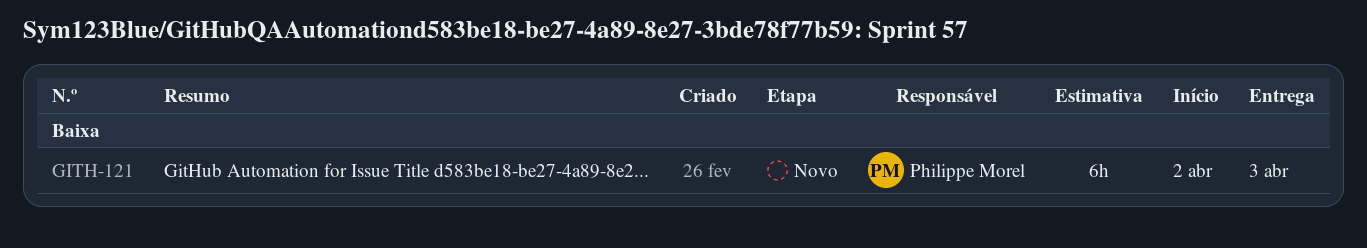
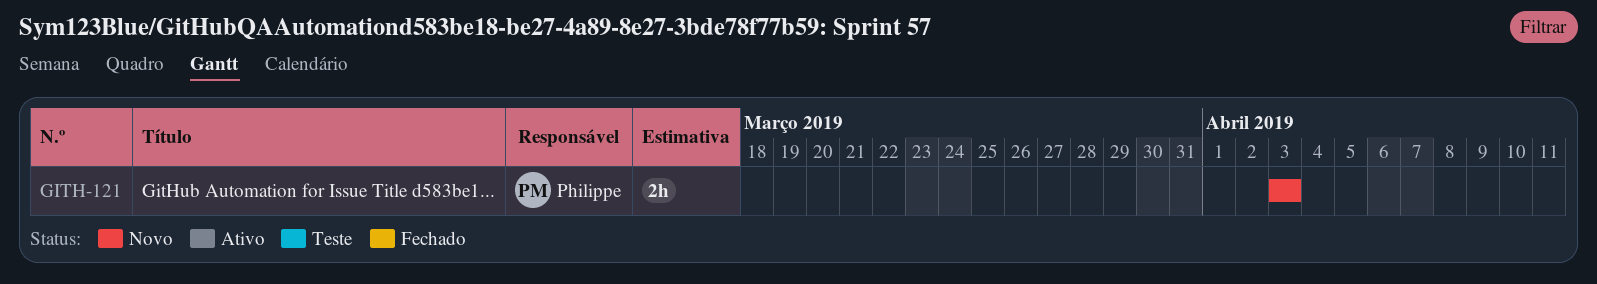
GITH-121, estimate: 6h -> 2h
GITH-121, start: Apr 2 -> Apr 3

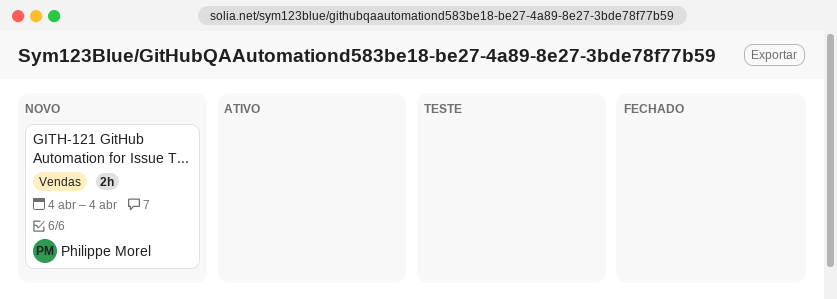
GITH-121, start: Apr 3 -> Apr 4
GITH-121, due: Apr 3 -> Apr 4

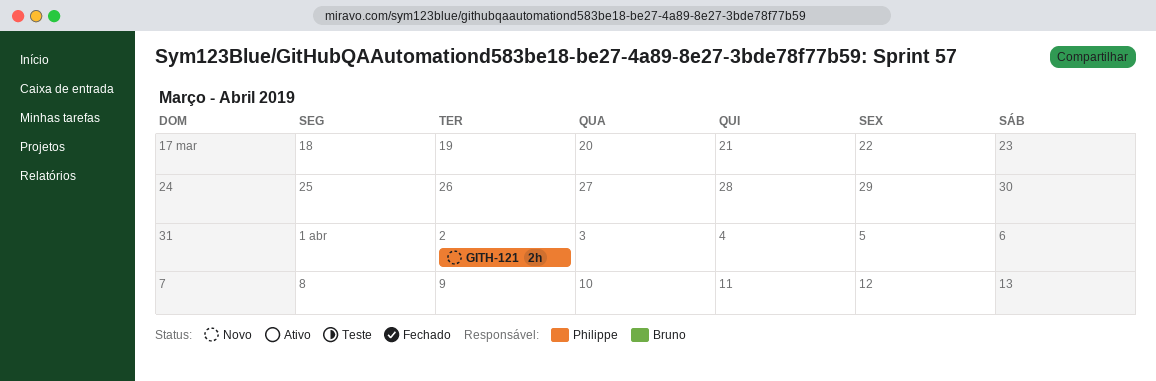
GITH-121, start: Apr 4 -> Apr 2
GITH-121, due: Apr 4 -> Apr 2

